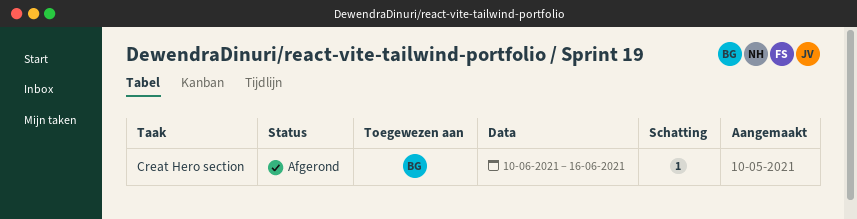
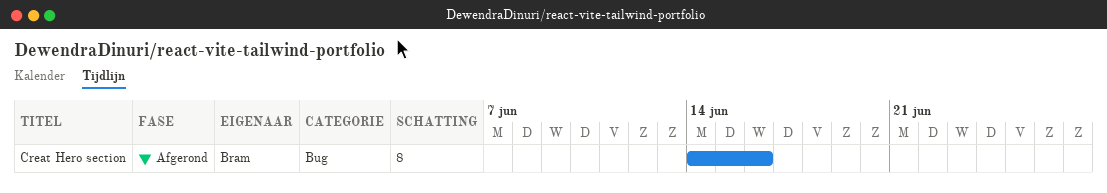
Creat Hero section, estimate: 1 -> 8
Creat Hero section, start: Jun 10 -> Jun 14

